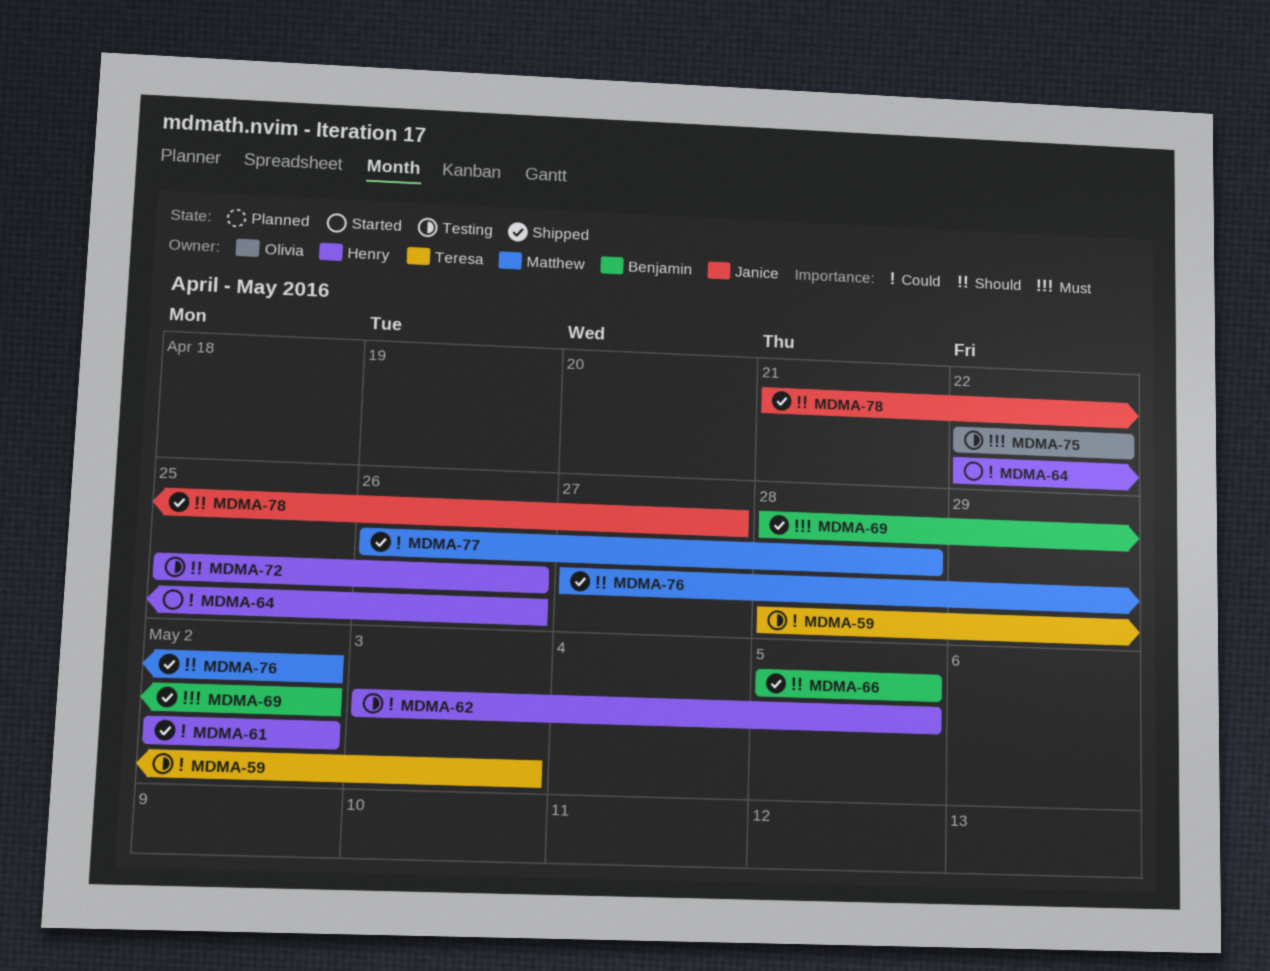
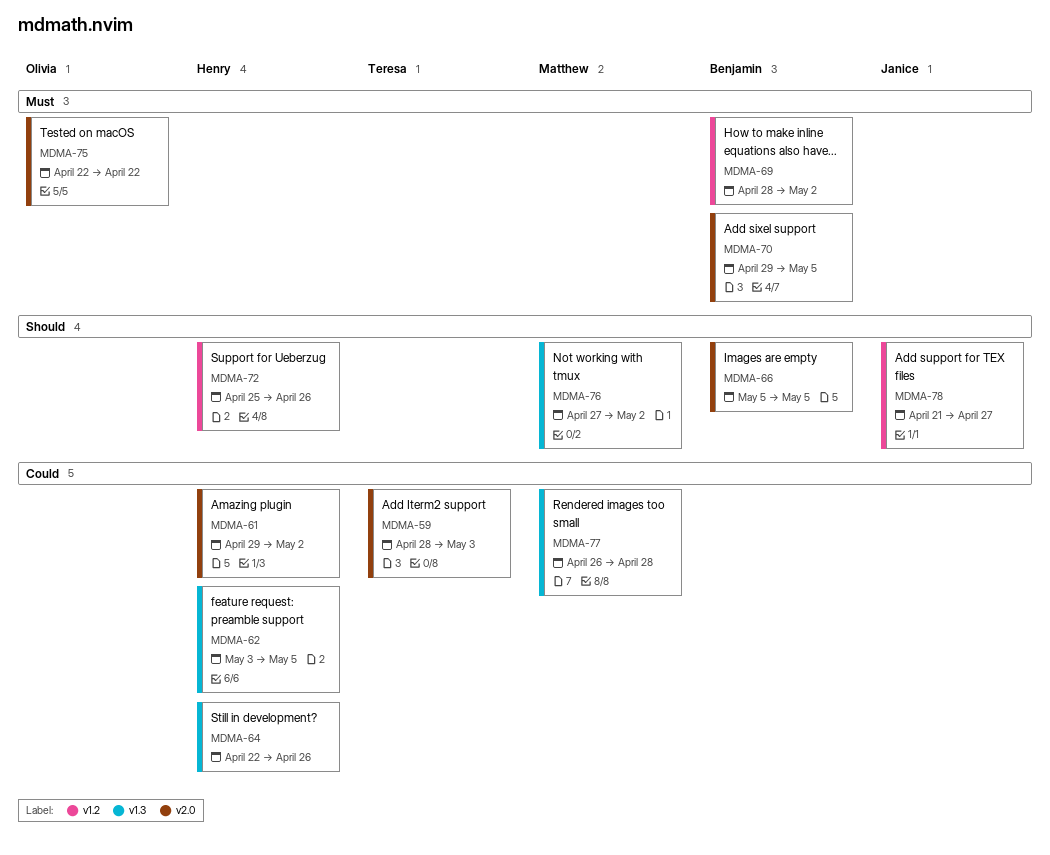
MDMA-61, start: May 2 -> Apr 29
MDMA-70: none -> present

